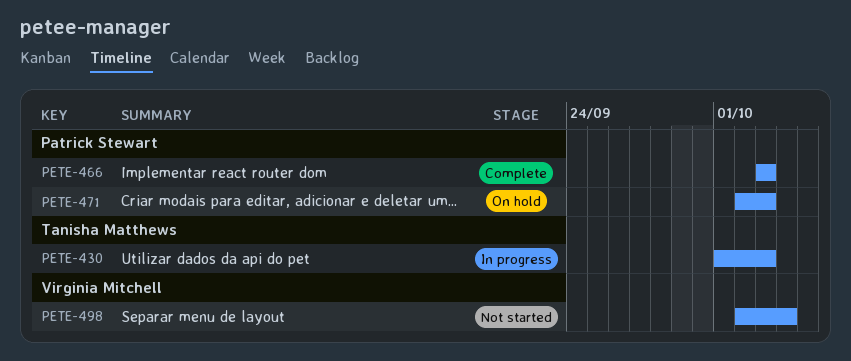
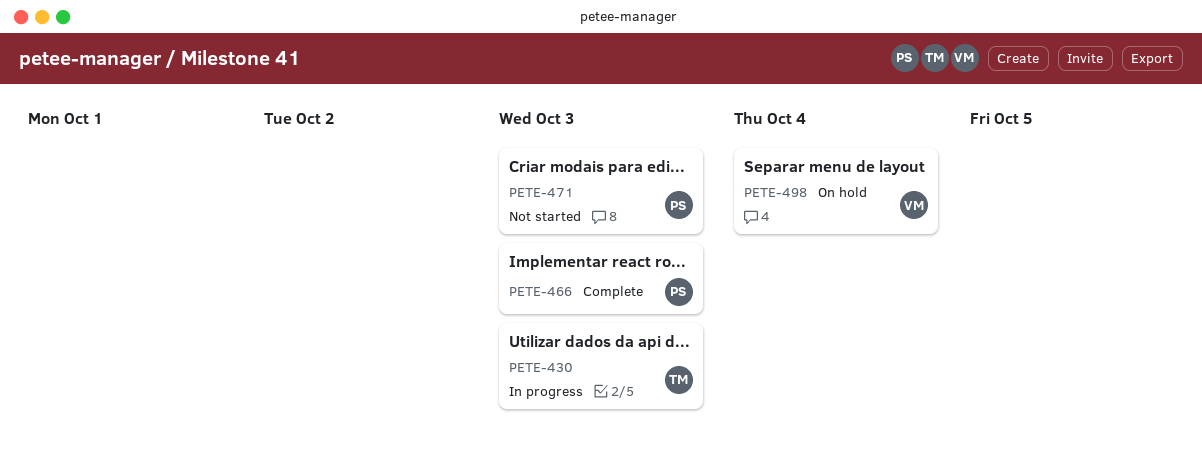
PETE-471, status: On hold -> Not started
PETE-498, status: Not started -> On hold

